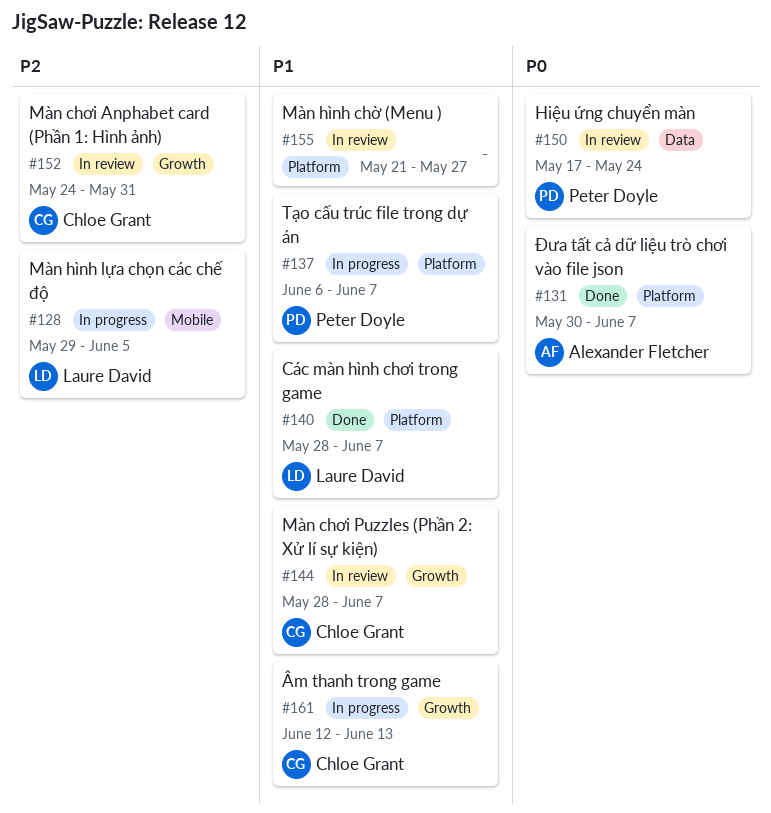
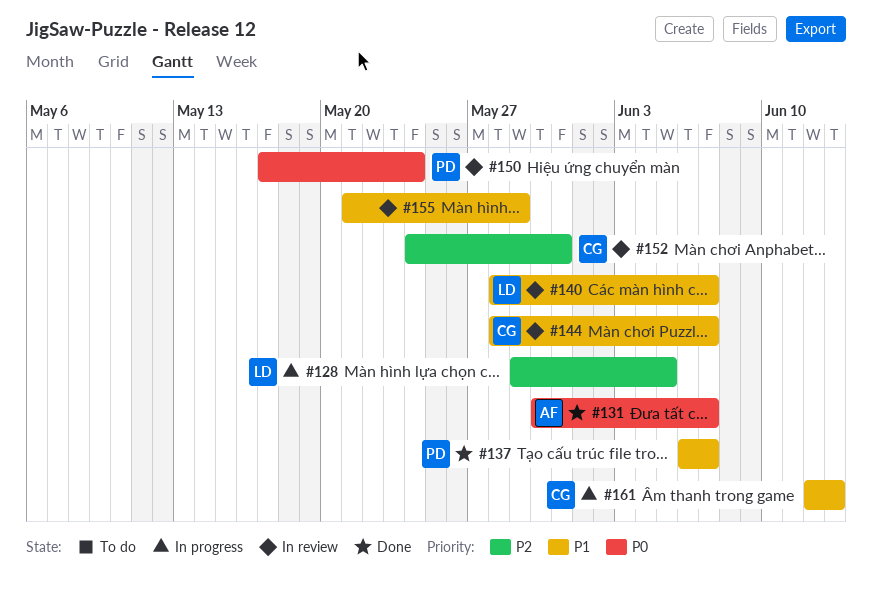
#137, status: In progress -> Done
#140, status: Done -> In review
#155, due: May 27 -> May 29

